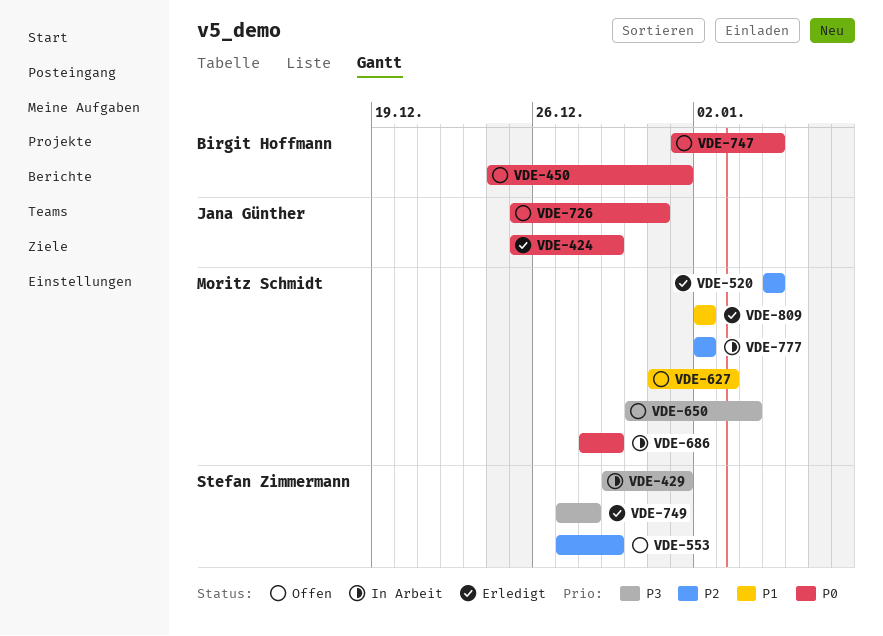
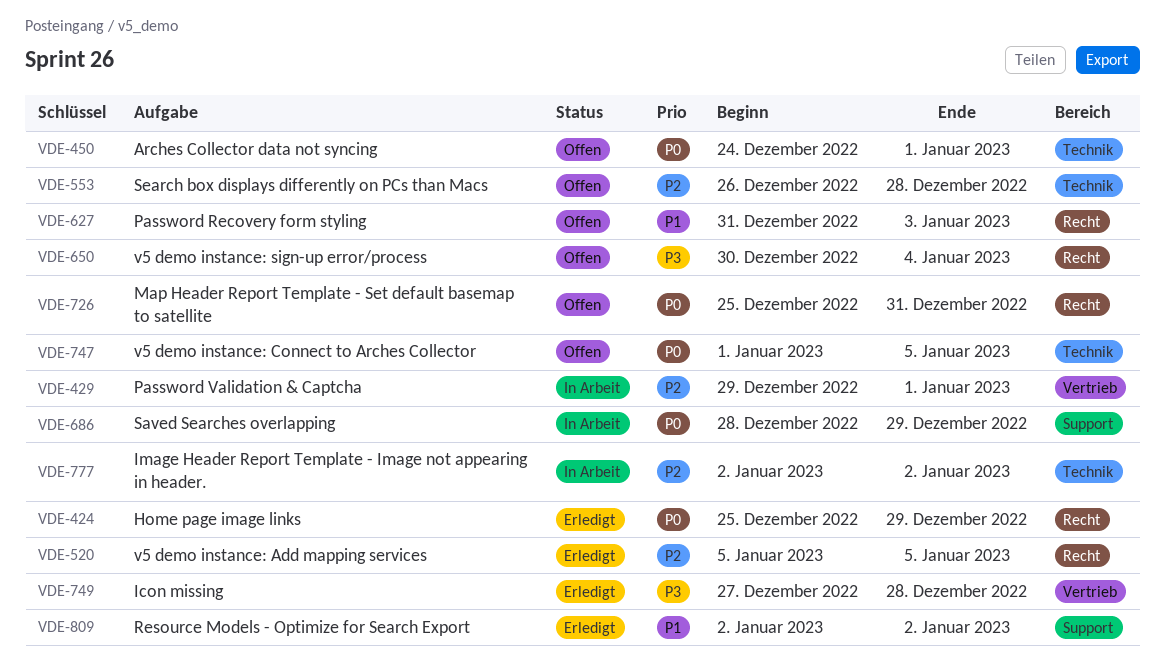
VDE-429, priority: P3 -> P2
VDE-553, start: Dec 27 -> Dec 26
VDE-553, due: Dec 29 -> Dec 28

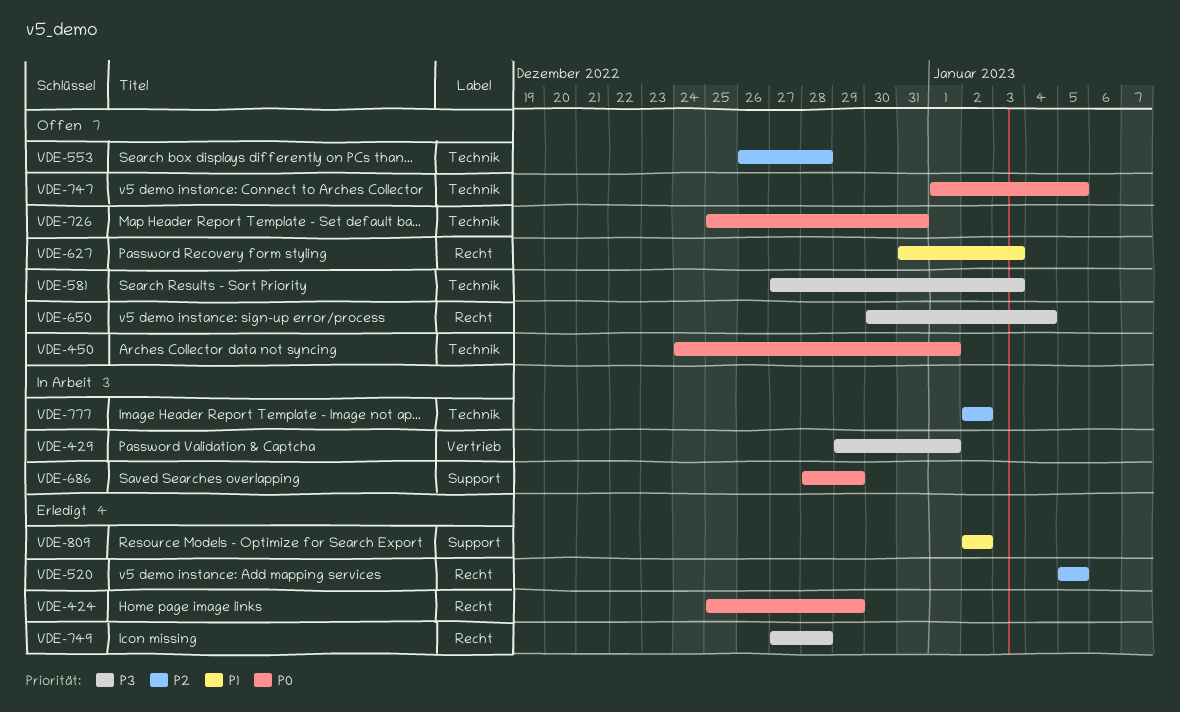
VDE-429, priority: P2 -> P3
VDE-581: none -> present
VDE-726, label: Recht -> Technik
VDE-749, label: Vertrieb -> Recht

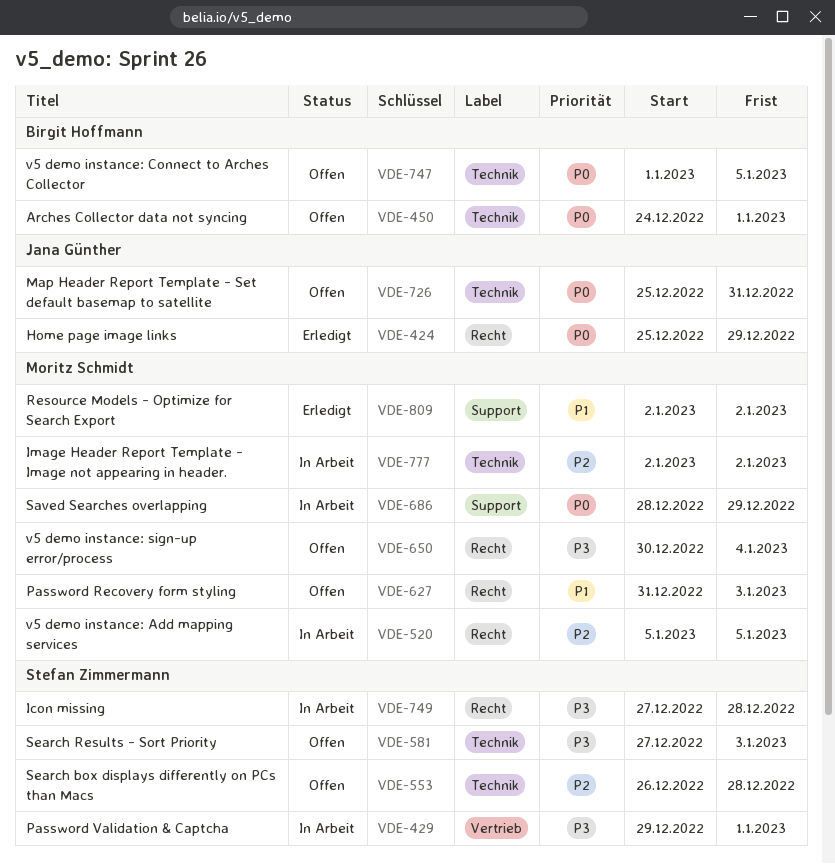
VDE-520, status: Erledigt -> In Arbeit
VDE-749, status: Erledigt -> In Arbeit

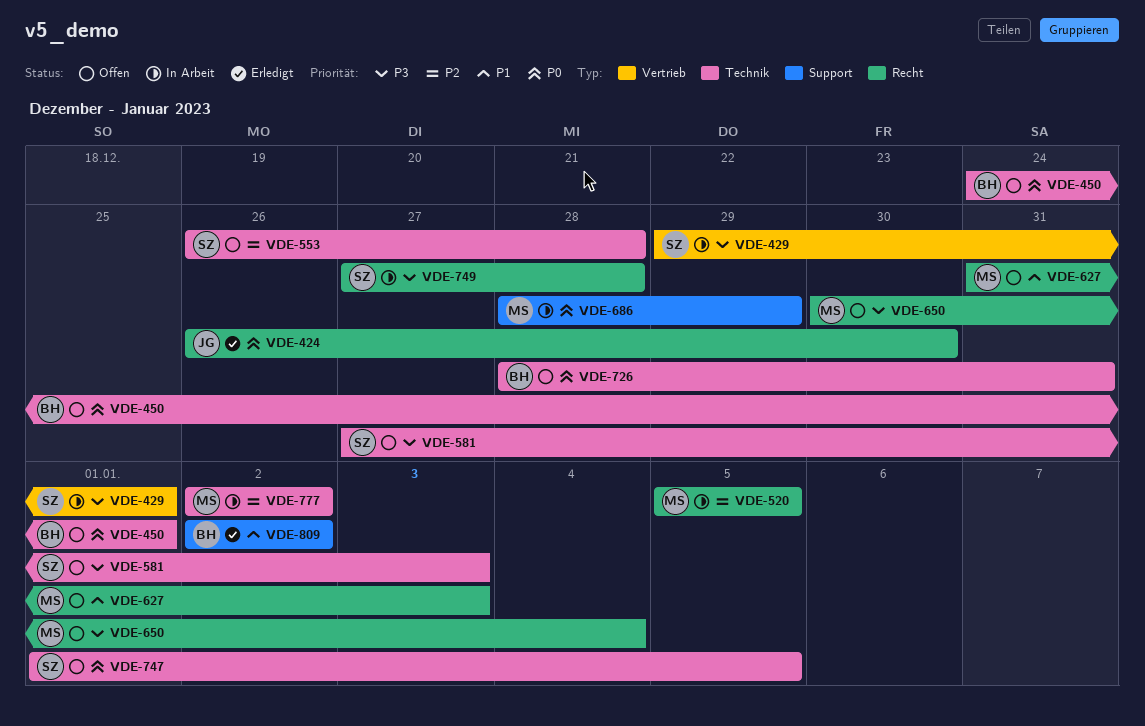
VDE-424, start: Dec 25 -> Dec 26
VDE-424, due: Dec 29 -> Dec 30
VDE-726, owner: Jana Günther -> Birgit Hoffmann
VDE-726, start: Dec 25 -> Dec 28
VDE-747, owner: Birgit Hoffmann -> Stefan Zimmermann
VDE-809, owner: Moritz Schmidt -> Birgit Hoffmann

